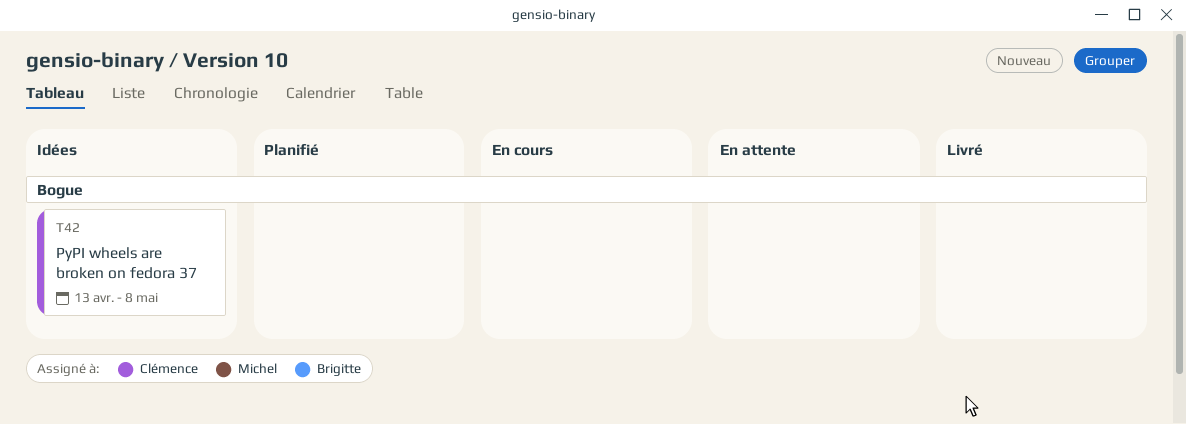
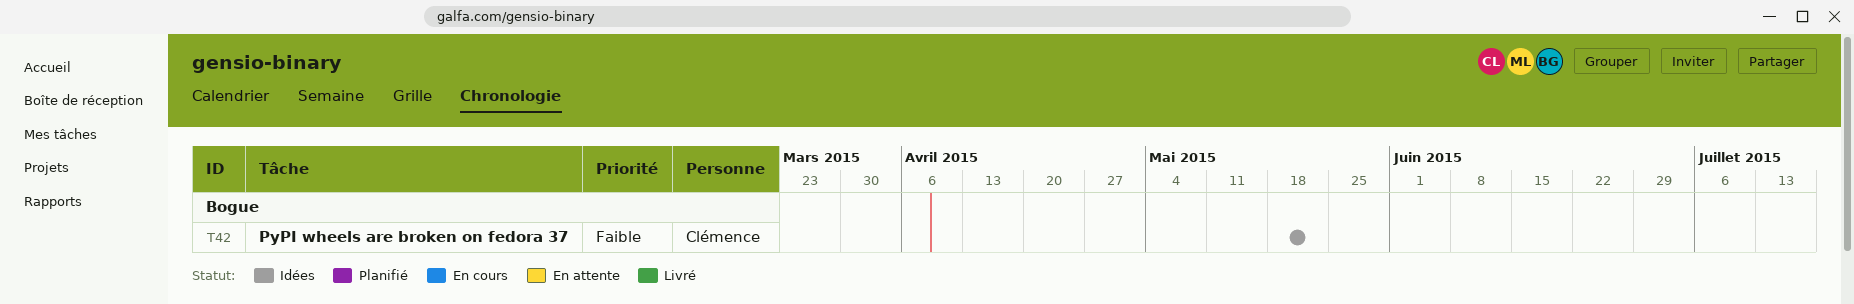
T42, start: Apr 13 -> May 18
T42, due: May 8 -> May 22

